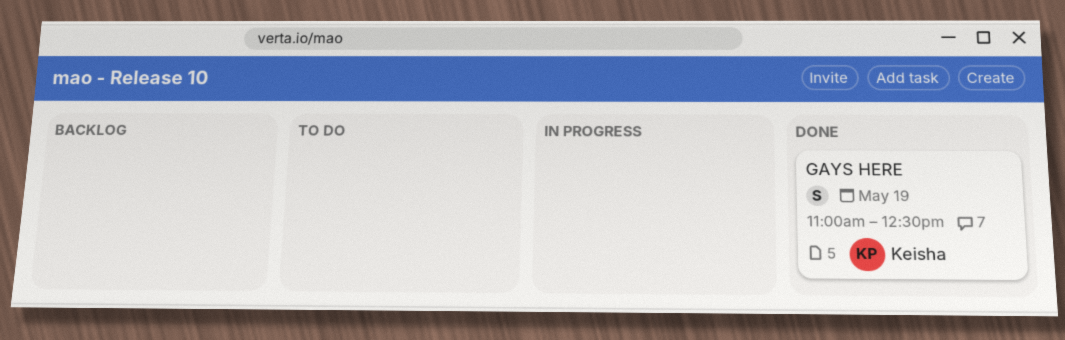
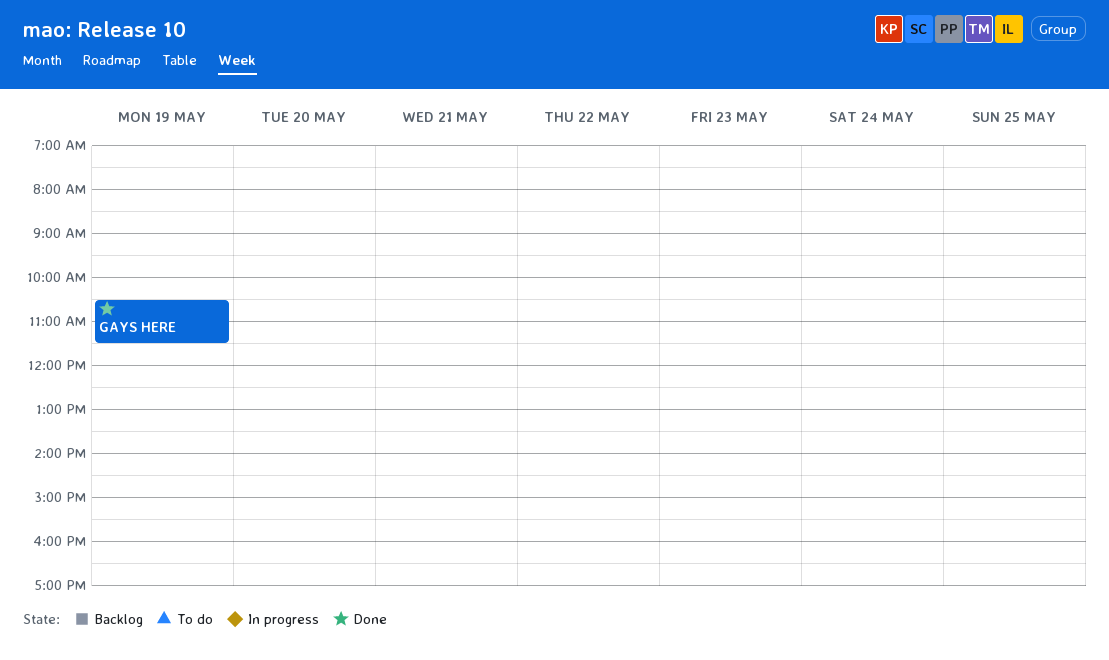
GAYS HERE, begins: 11:00 -> 10:30
GAYS HERE, ends: 12:30 -> 11:30

